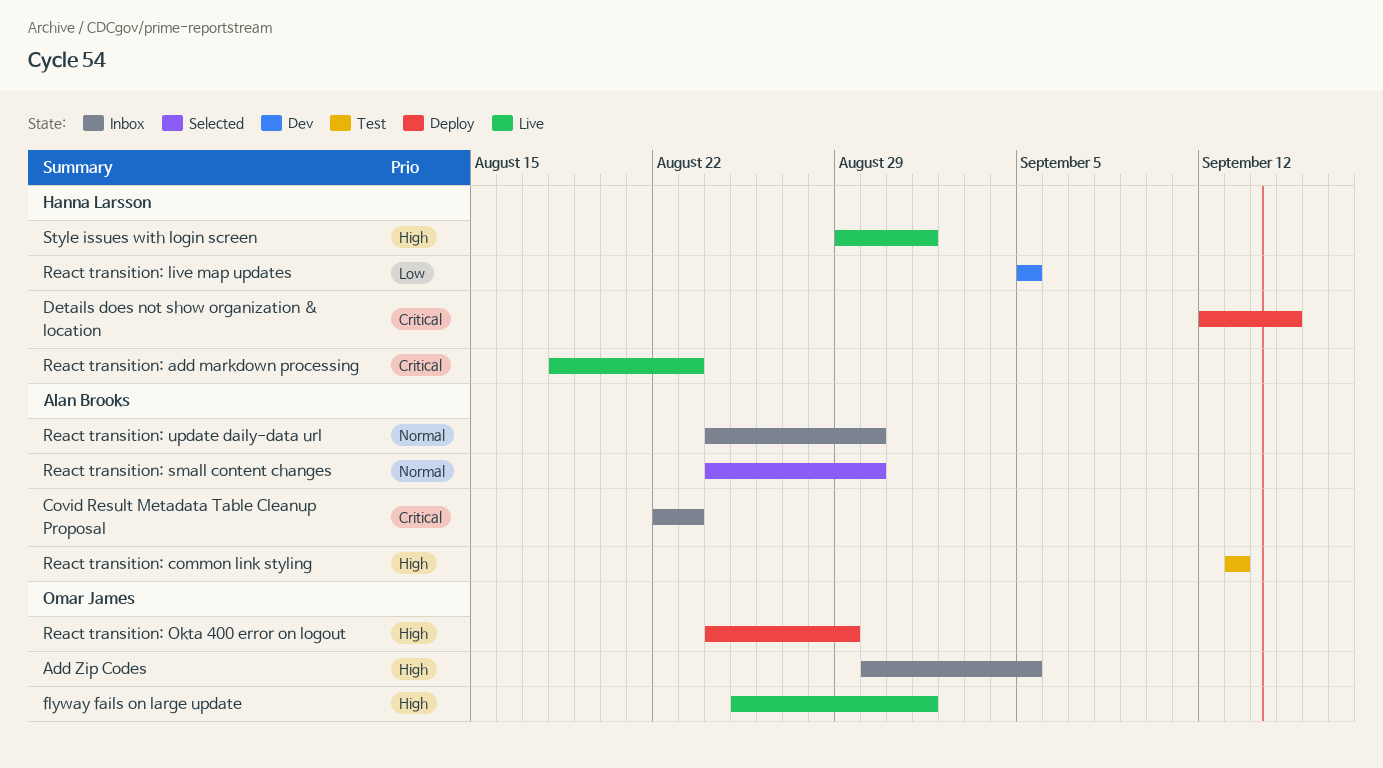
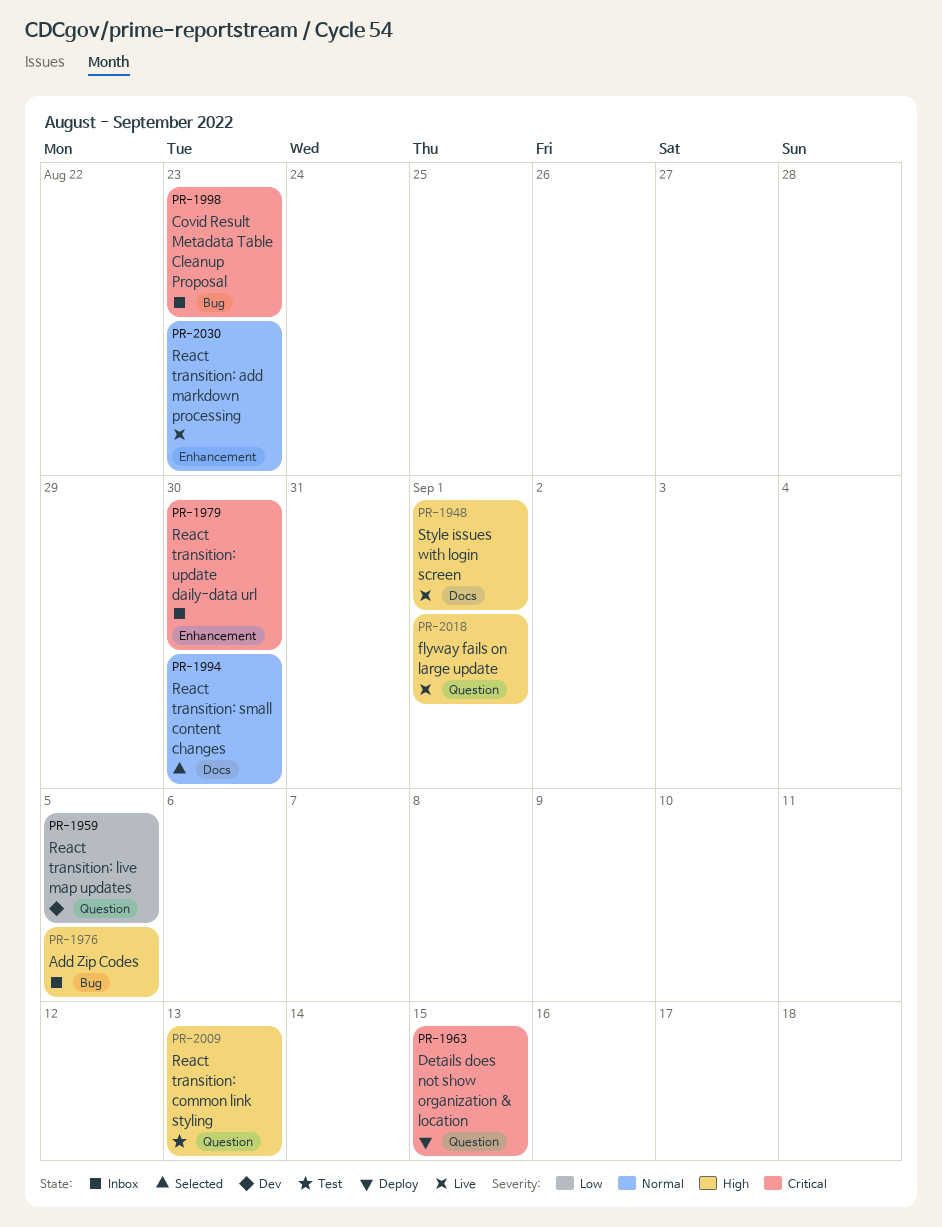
React transition: add markdown processing, priority: Critical -> Normal
React transition: Okta 400 error on logout: present -> none
React transition: update daily-data url, priority: Normal -> Critical

